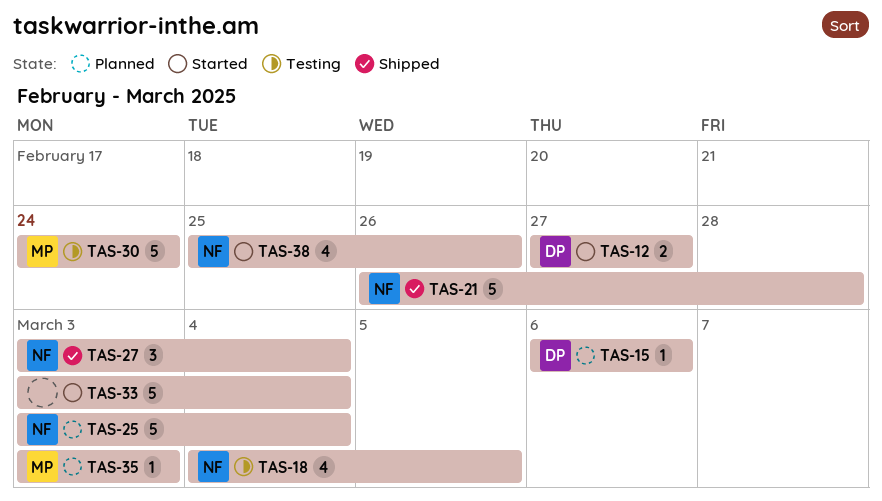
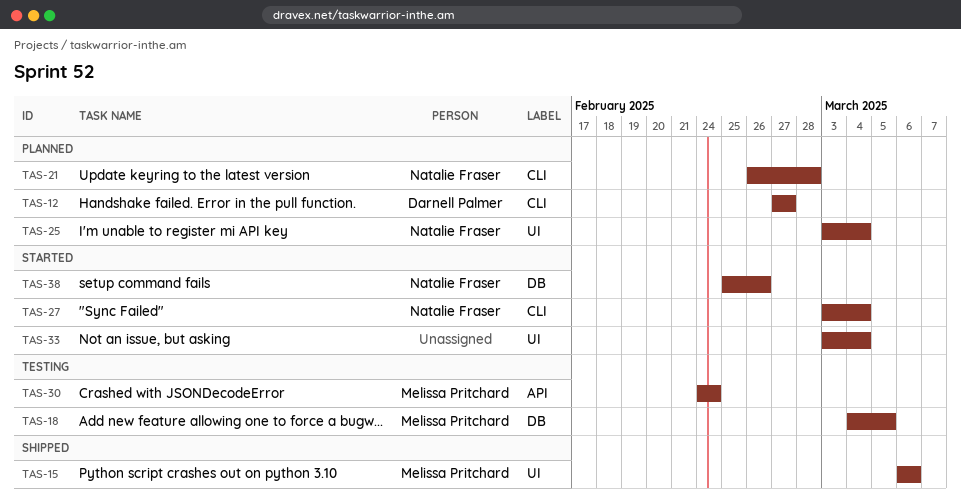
TAS-12, status: Started -> Planned
TAS-15, status: Planned -> Shipped
TAS-15, owner: Darnell Palmer -> Melissa Pritchard
TAS-18, owner: Natalie Fraser -> Melissa Pritchard
TAS-21, status: Shipped -> Planned
TAS-27, status: Shipped -> Started
TAS-35: present -> none

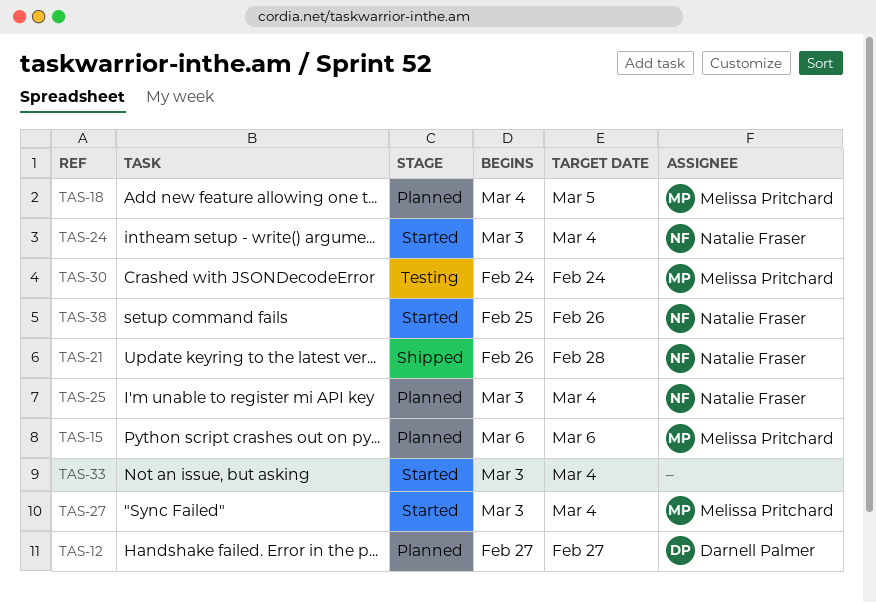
TAS-15, status: Shipped -> Planned
TAS-18, status: Testing -> Planned
TAS-21, status: Planned -> Shipped
TAS-24: none -> present
TAS-27, owner: Natalie Fraser -> Melissa Pritchard

